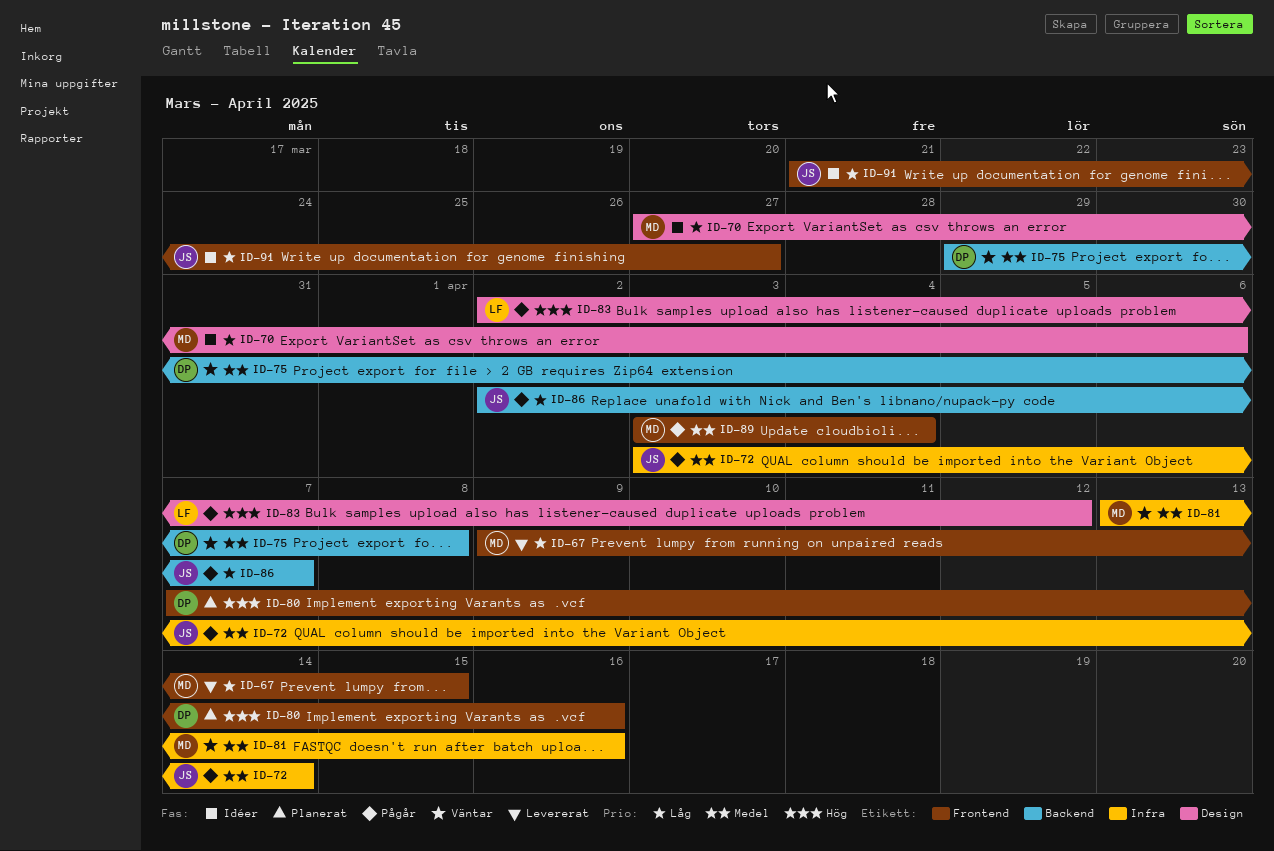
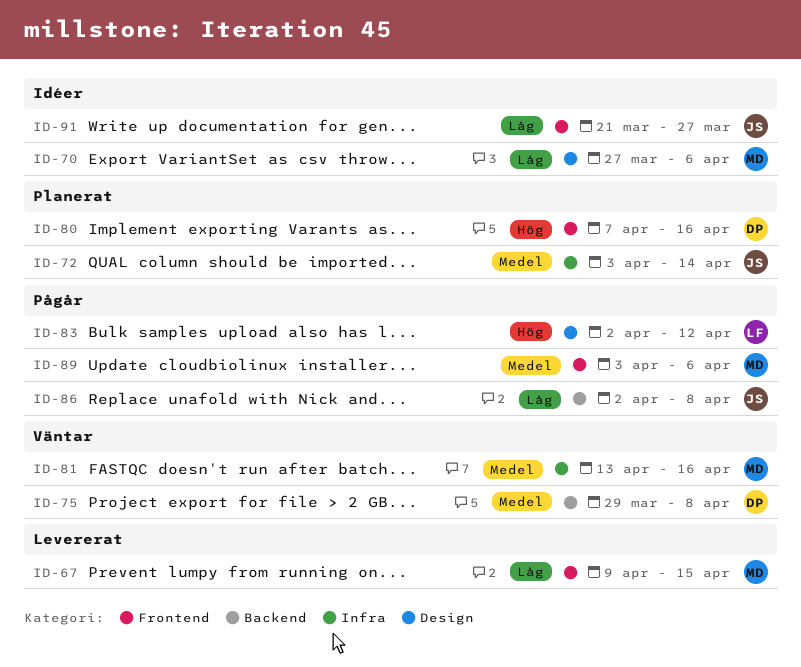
ID-72, status: Pågår -> Planerat
ID-86, due: Apr 7 -> Apr 8
ID-89, due: Apr 4 -> Apr 6

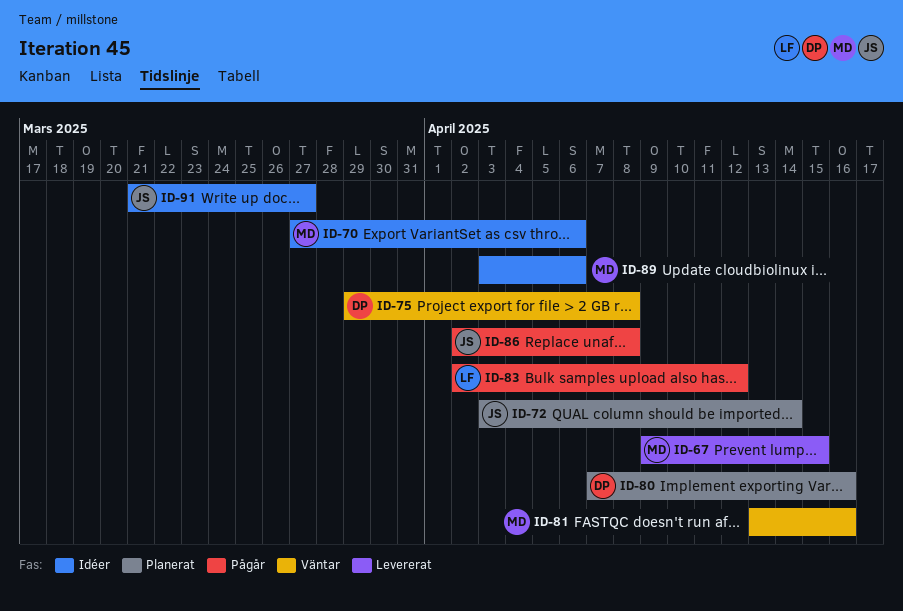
ID-89, status: Pågår -> Idéer

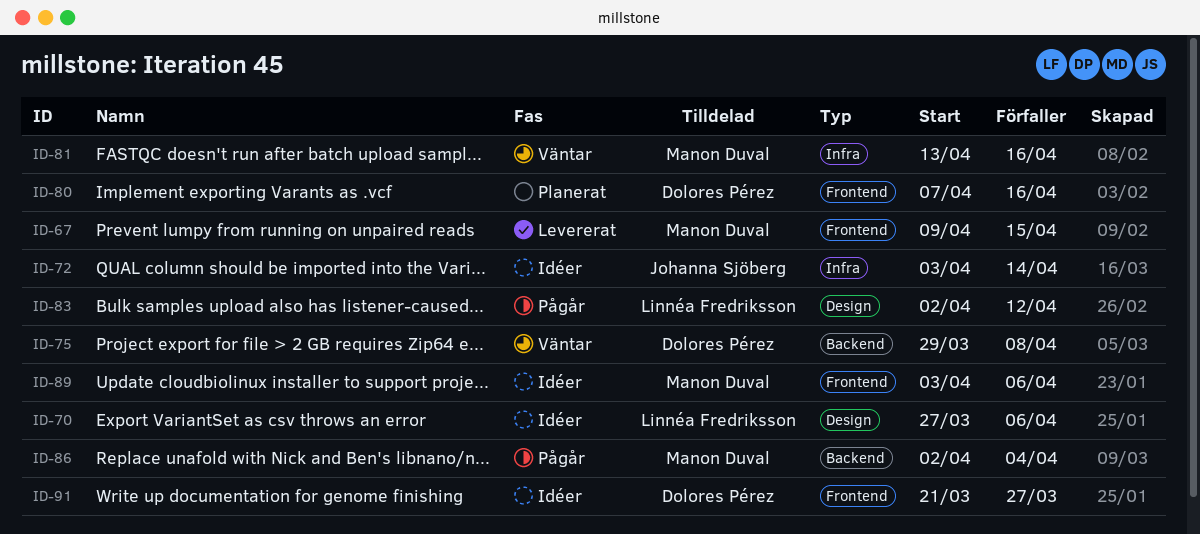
ID-70, owner: Manon Duval -> Linnéa Fredriksson
ID-72, status: Planerat -> Idéer
ID-86, owner: Johanna Sjöberg -> Manon Duval
ID-86, due: Apr 8 -> Apr 4
ID-91, owner: Johanna Sjöberg -> Dolores Pérez

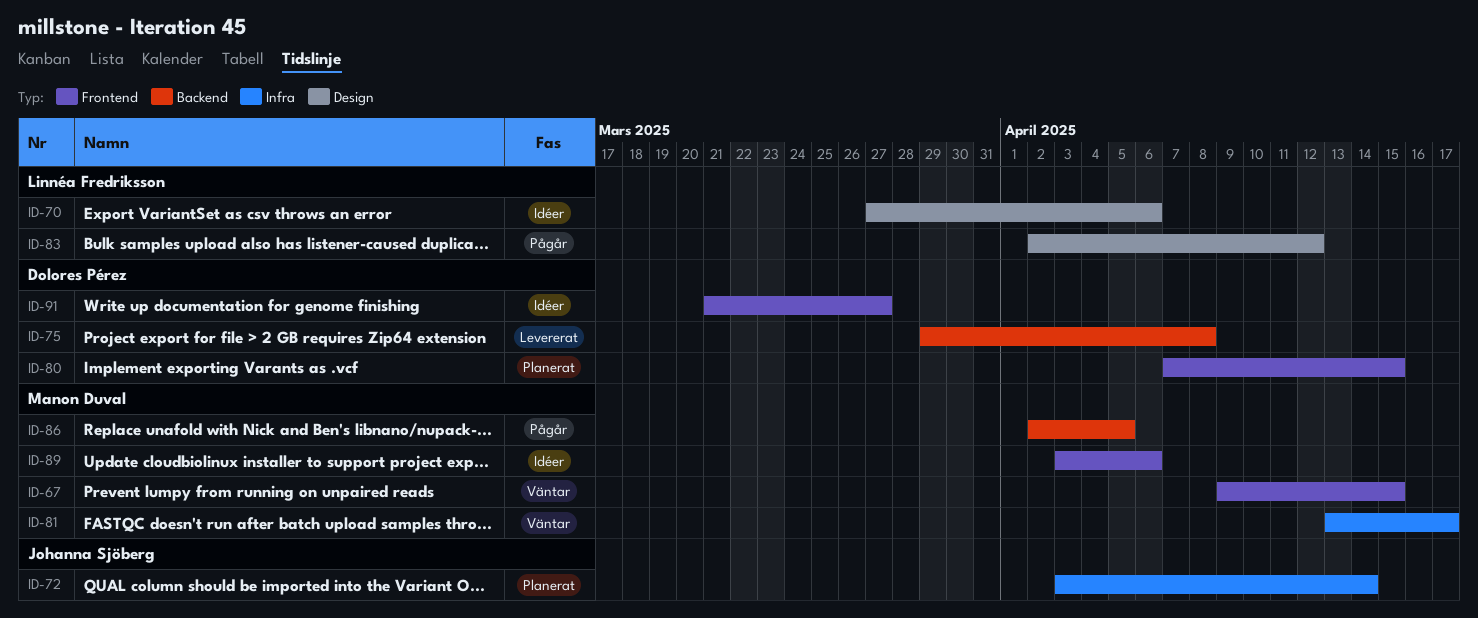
ID-67, status: Levererat -> Väntar
ID-72, status: Idéer -> Planerat
ID-75, status: Väntar -> Levererat
ID-80, due: Apr 16 -> Apr 15
ID-81, due: Apr 16 -> Apr 17
ID-86, due: Apr 4 -> Apr 5

